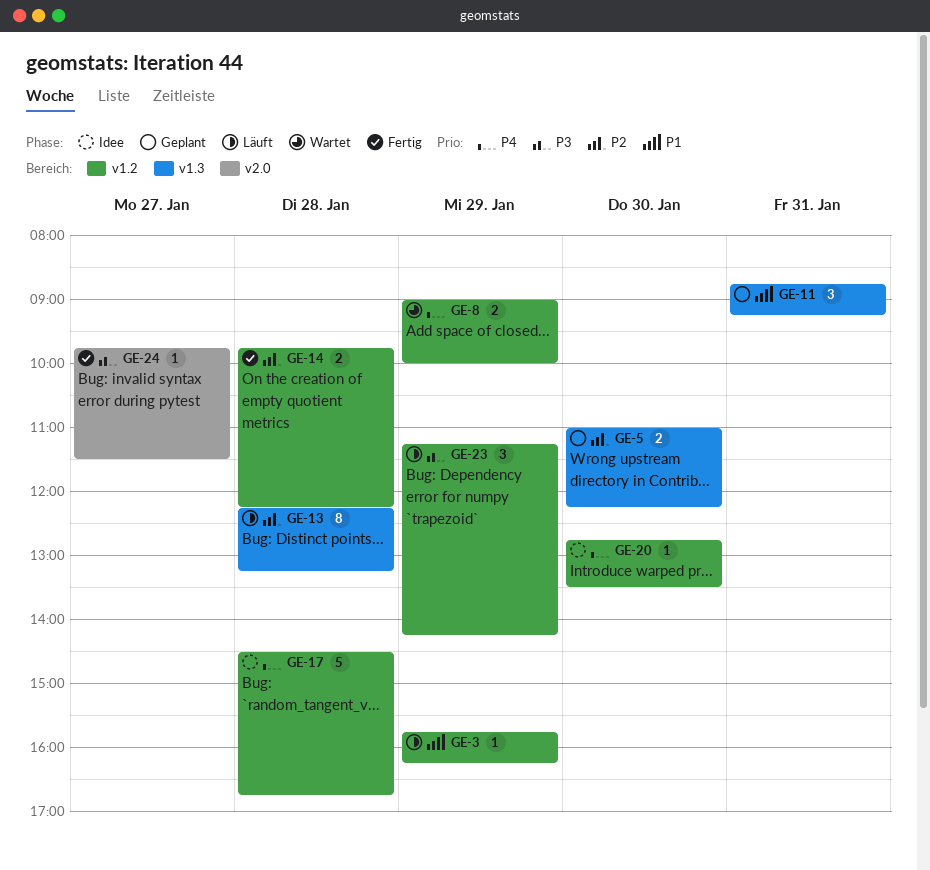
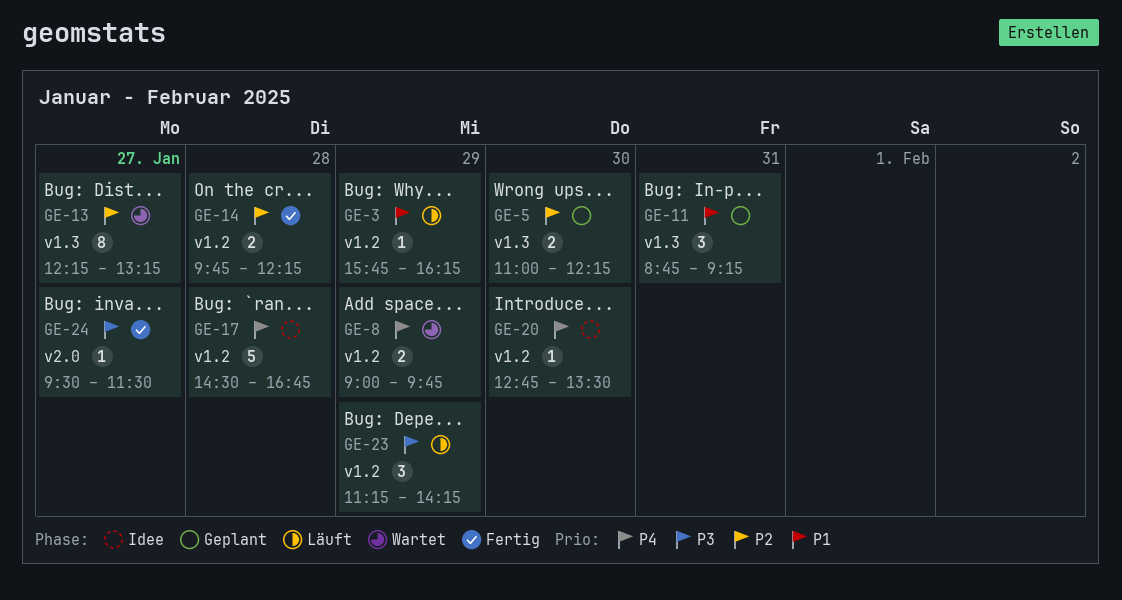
GE-8, ends: 10:00 -> 09:45
GE-13, status: Läuft -> Wartet
GE-13, day: Jan 28 -> Jan 27
GE-24, begins: 09:45 -> 09:30

